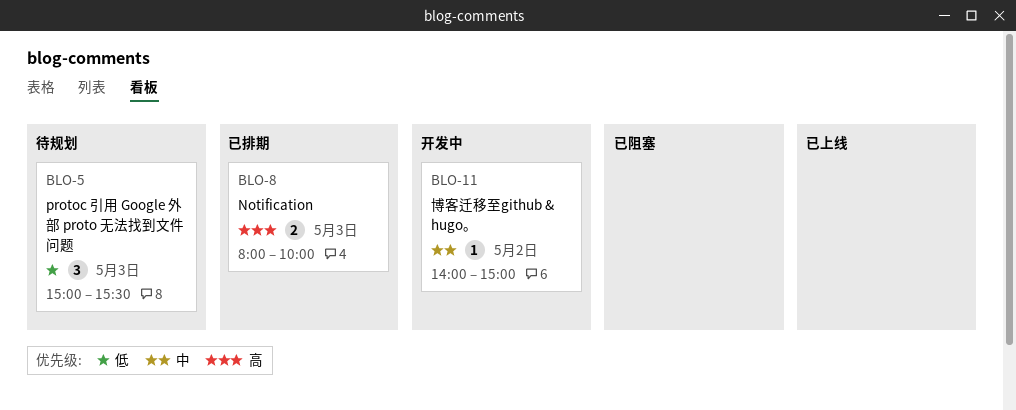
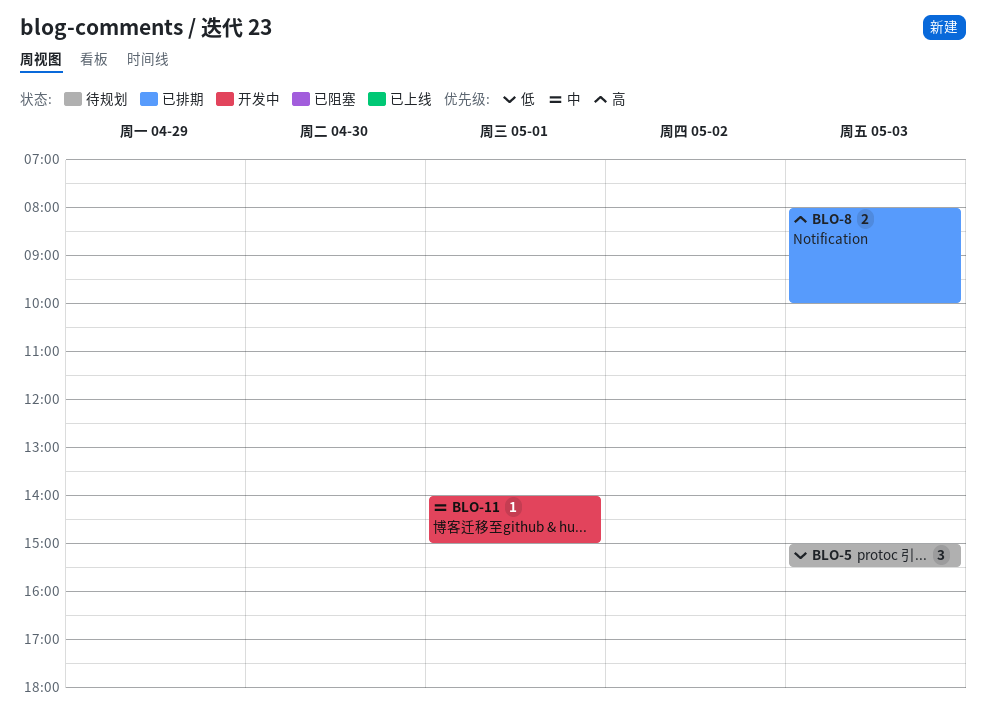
BLO-11, day: May 2 -> May 1

